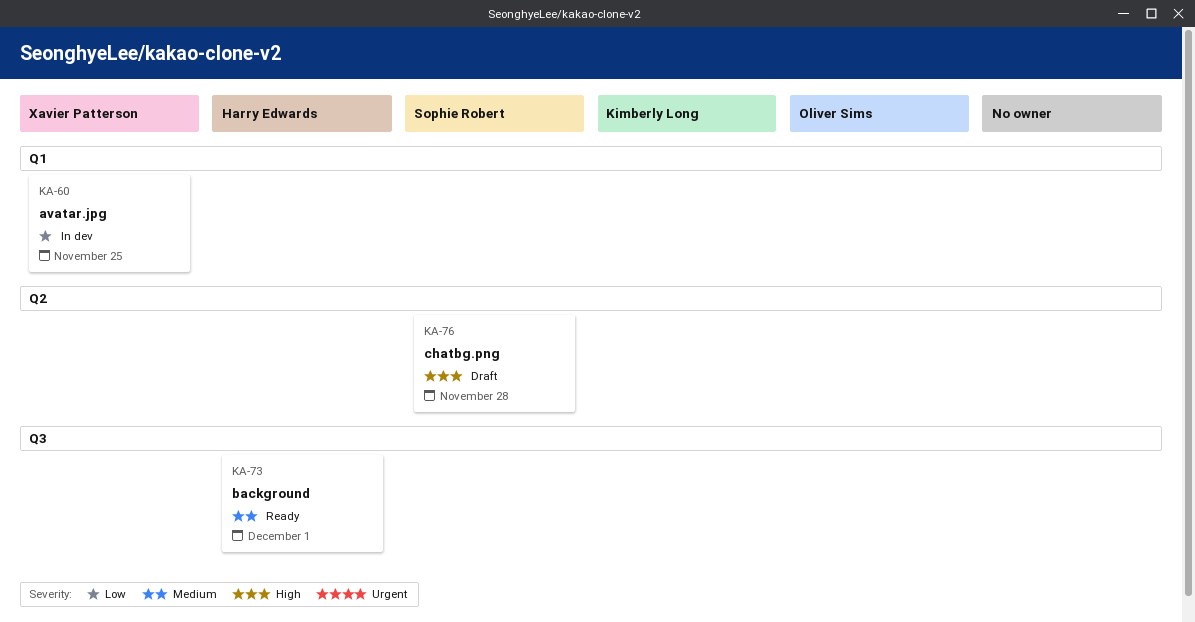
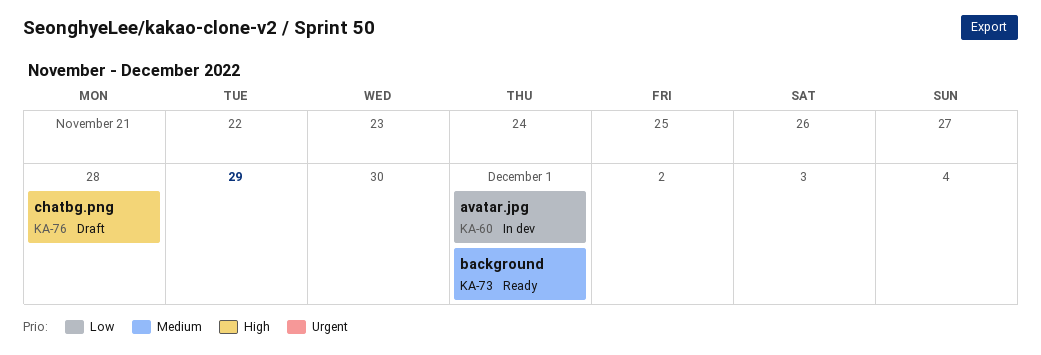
KA-60, due: Nov 25 -> Dec 1

